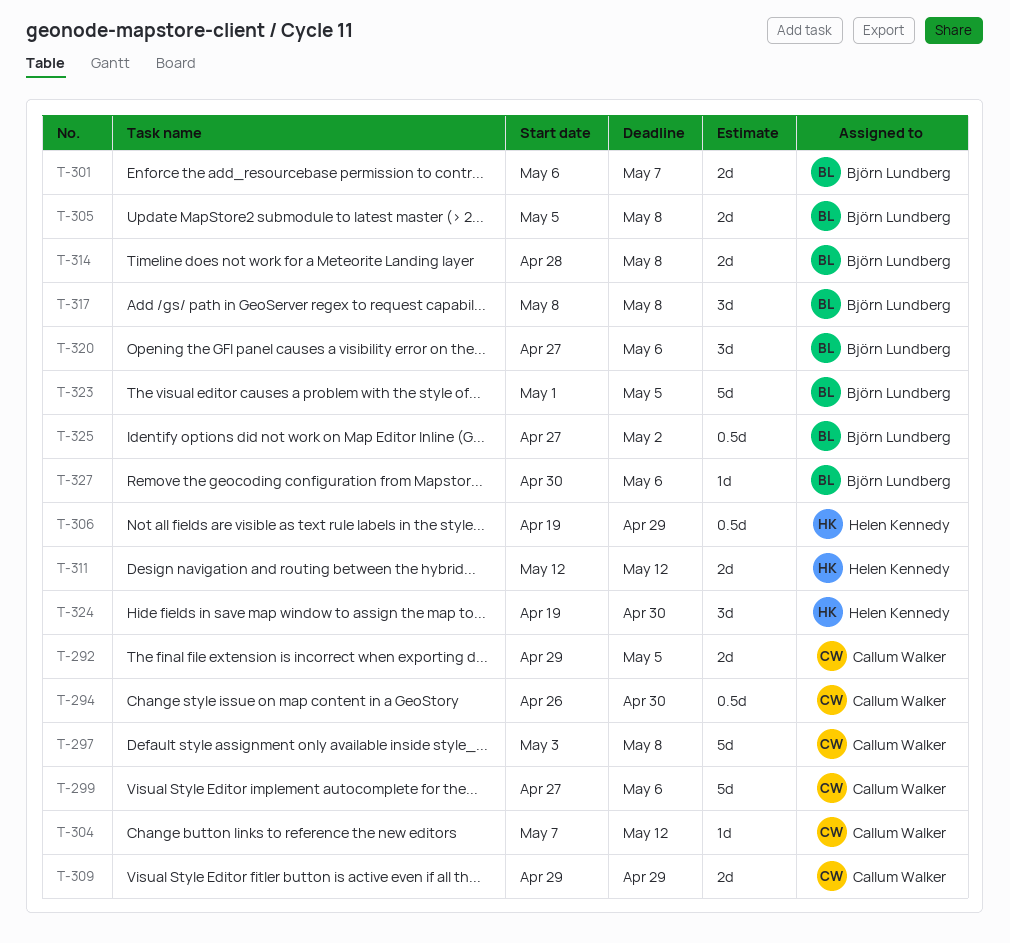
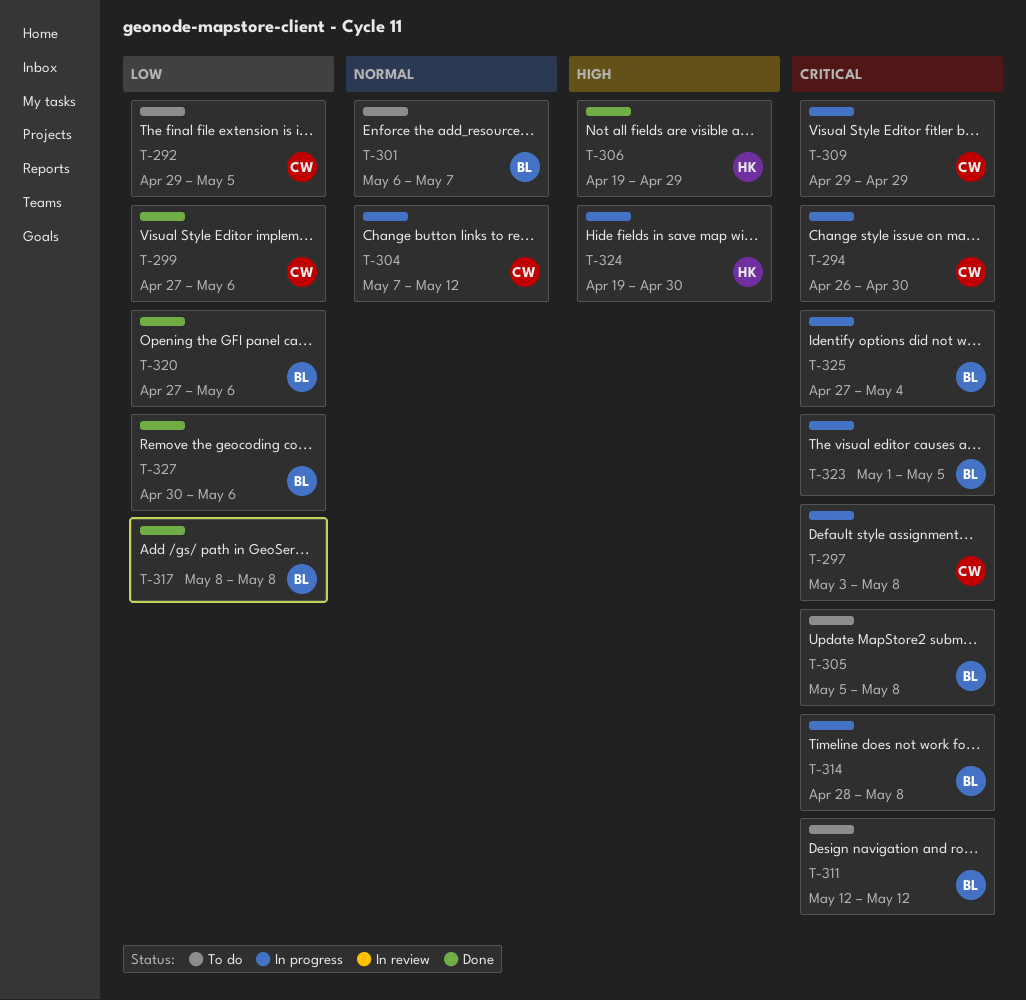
T-311, owner: Helen Kennedy -> Björn Lundberg
T-325, due: May 2 -> May 4

